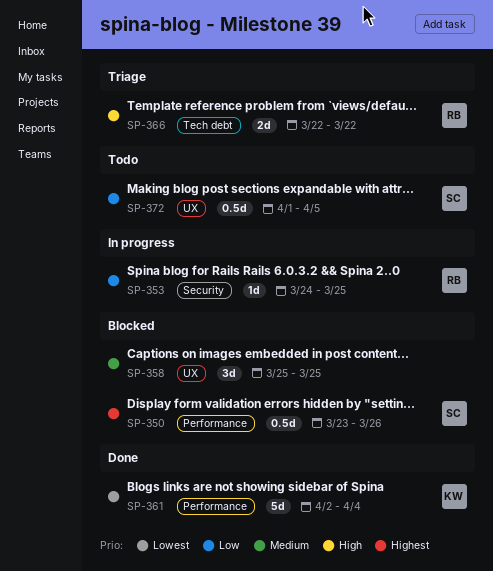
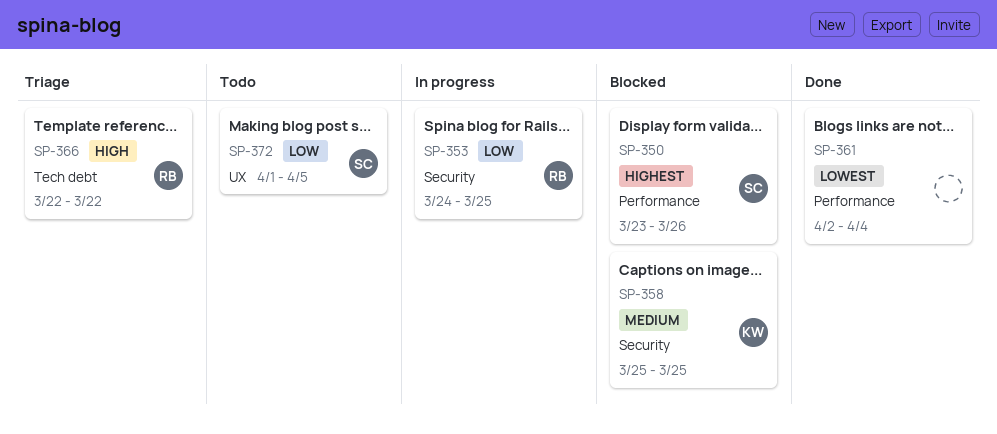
SP-358, owner: none -> KW
SP-358, label: UX -> Security
SP-361, owner: KW -> none

